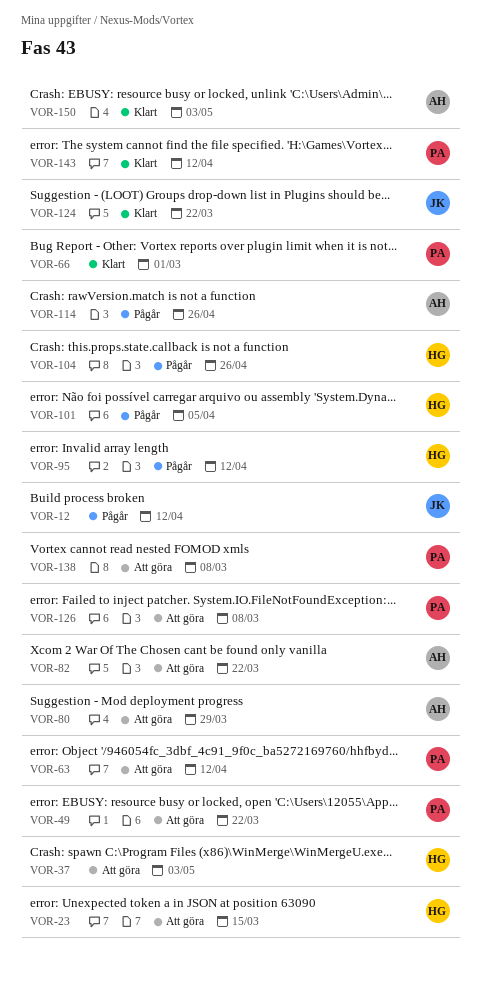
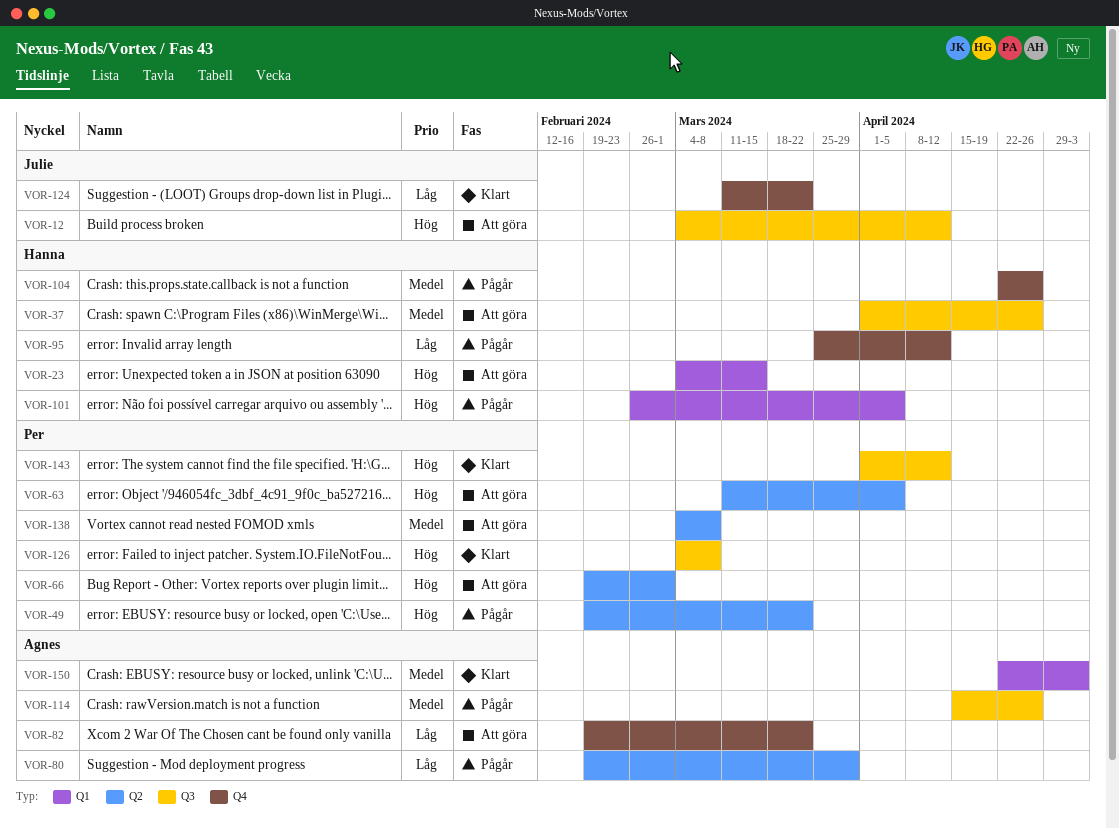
VOR-12, status: Pågår -> Att göra
VOR-37, due: May 3 -> Apr 26
VOR-49, status: Att göra -> Pågår
VOR-63, due: Apr 12 -> Apr 5
VOR-66, status: Klart -> Att göra
VOR-80, status: Att göra -> Pågår
VOR-126, status: Att göra -> Klart

